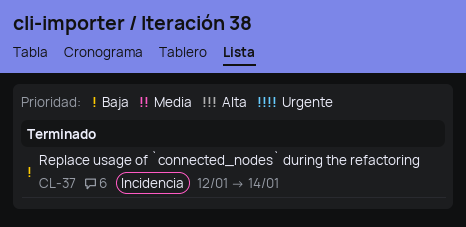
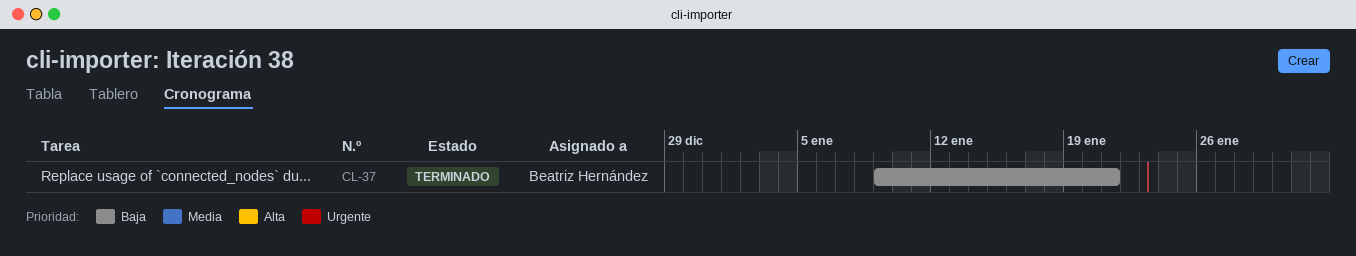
CL-37, start: Jan 12 -> Jan 9
CL-37, due: Jan 14 -> Jan 21

